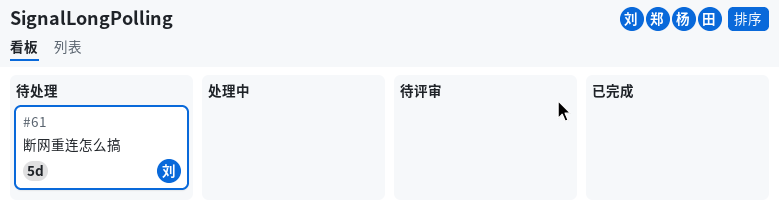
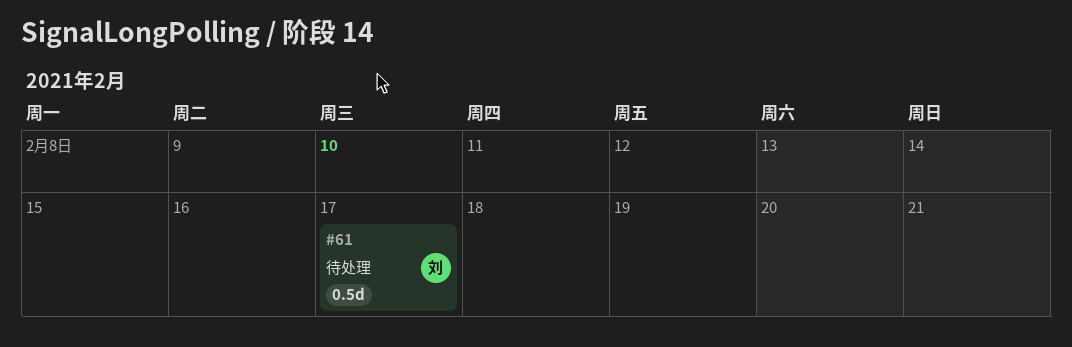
#61, estimate: 5d -> 0.5d

